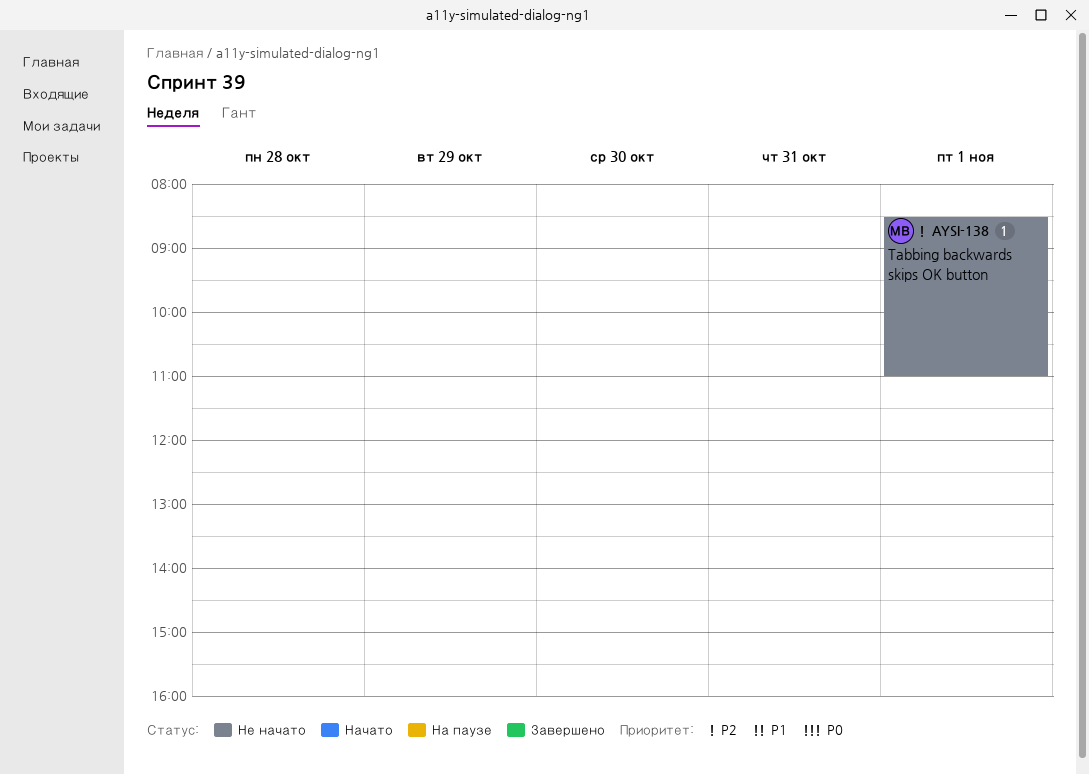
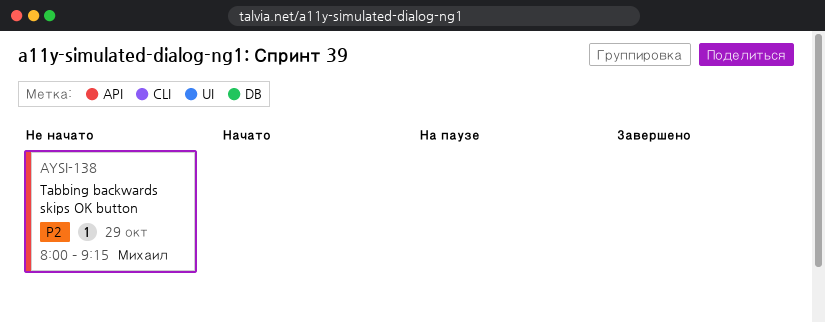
AYSI-138, day: Nov 1 -> Oct 29
AYSI-138, begins: 08:30 -> 08:00
AYSI-138, ends: 11:00 -> 09:15

